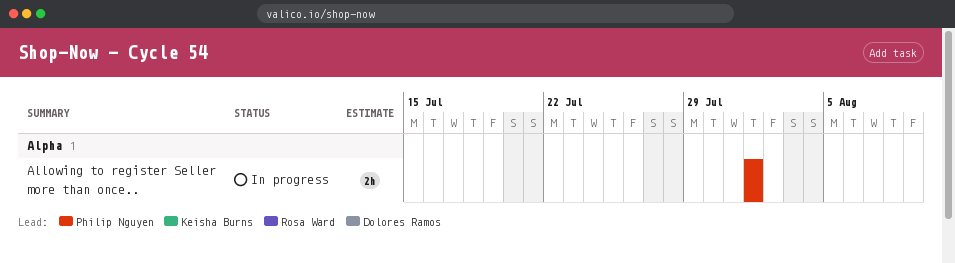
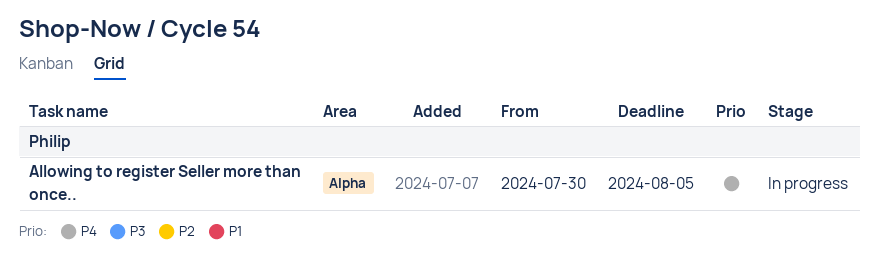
Allowing to register Seller more than once.., start: Aug 1 -> Jul 30
Allowing to register Seller more than once.., due: Aug 1 -> Aug 5

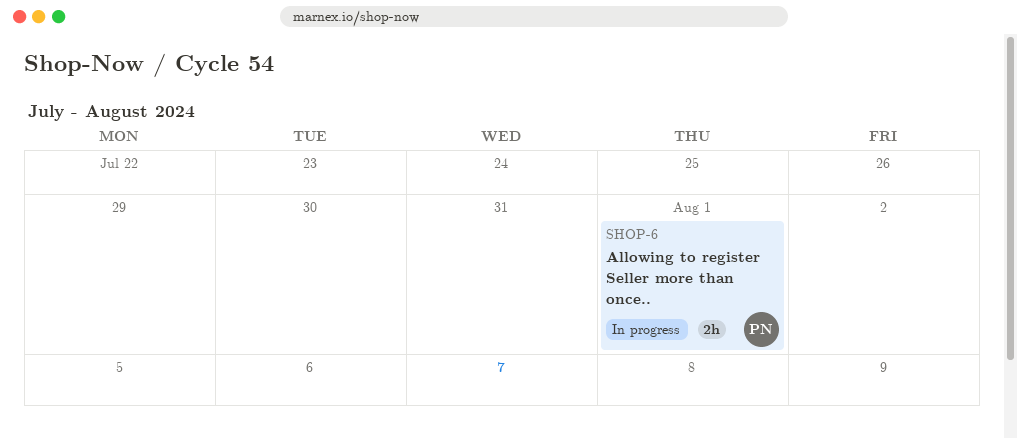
Allowing to register Seller more than once.., due: Aug 5 -> Aug 1

